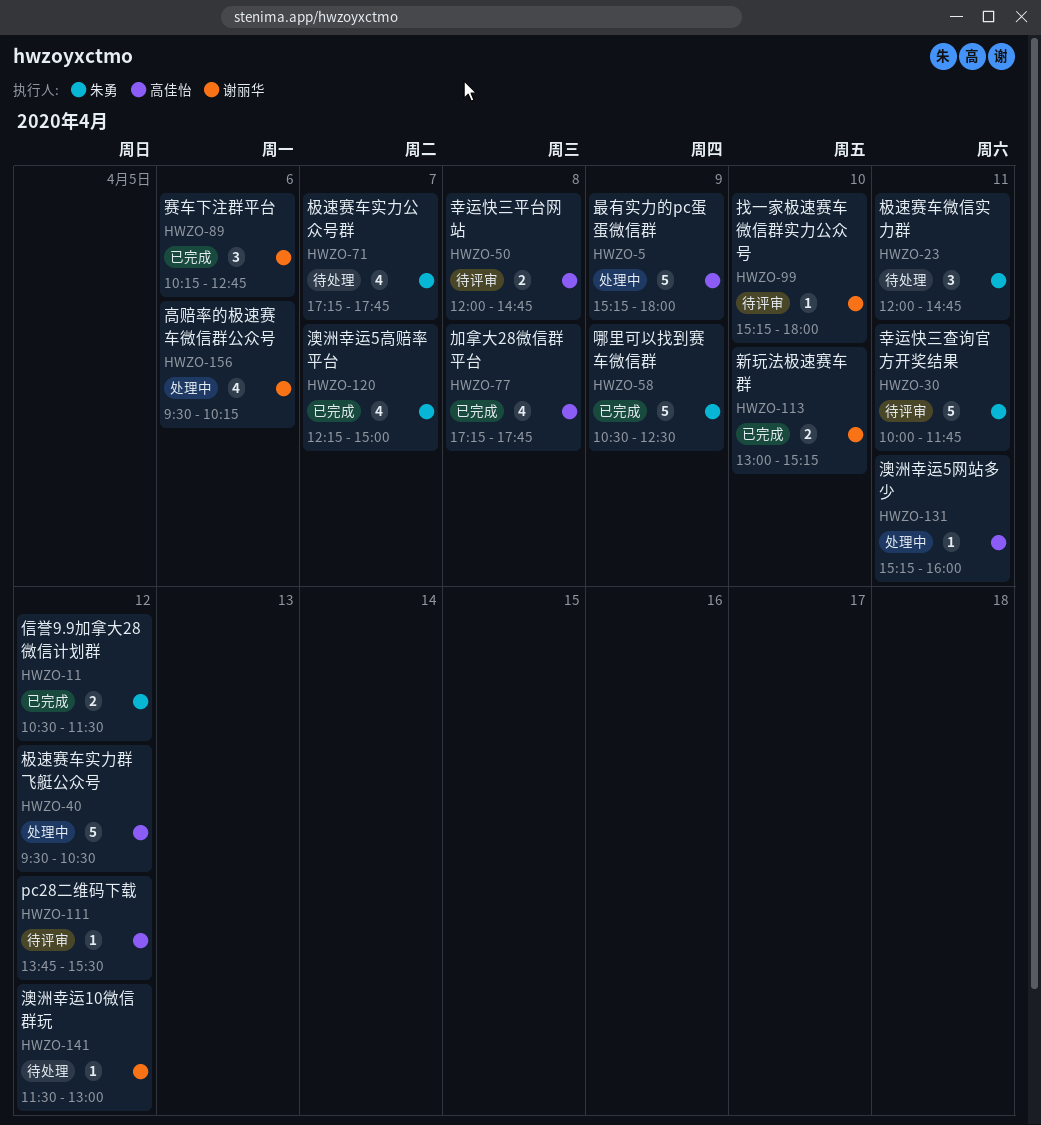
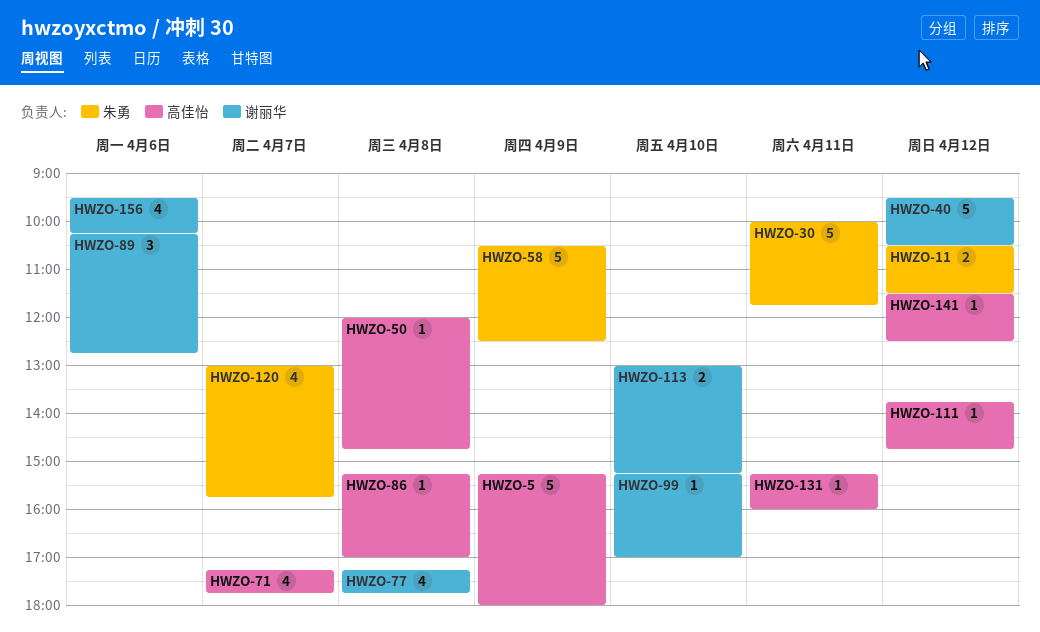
HWZO-23: present -> none
HWZO-40, owner: 高佳怡 -> 谢丽华
HWZO-50, estimate: 2 -> 1
HWZO-71, owner: 朱勇 -> 高佳怡
HWZO-77, owner: 高佳怡 -> 谢丽华
HWZO-86: none -> present
HWZO-99, ends: 18:00 -> 17:00
HWZO-111, ends: 15:30 -> 14:45
HWZO-120, begins: 12:15 -> 13:00
HWZO-120, ends: 15:00 -> 15:45
HWZO-141, owner: 谢丽华 -> 高佳怡
HWZO-141, ends: 13:00 -> 12:30

